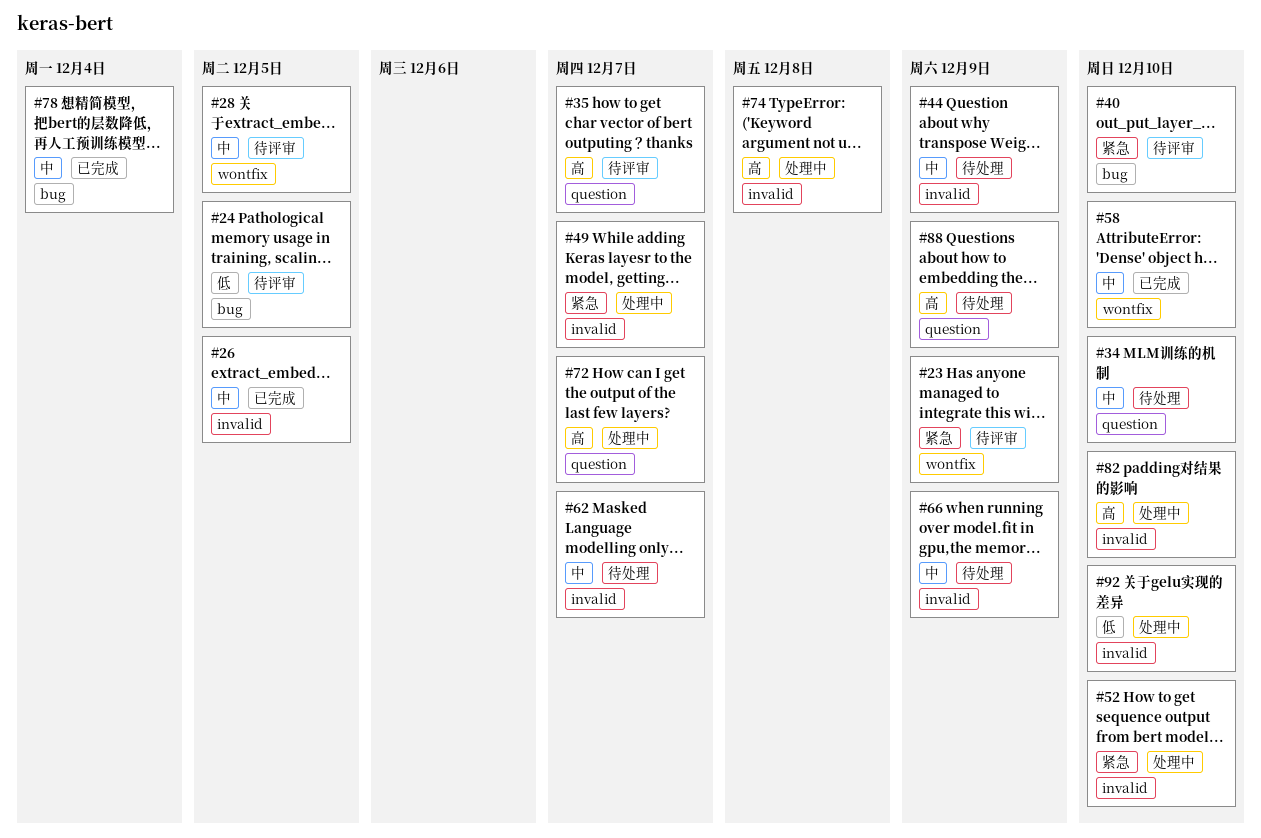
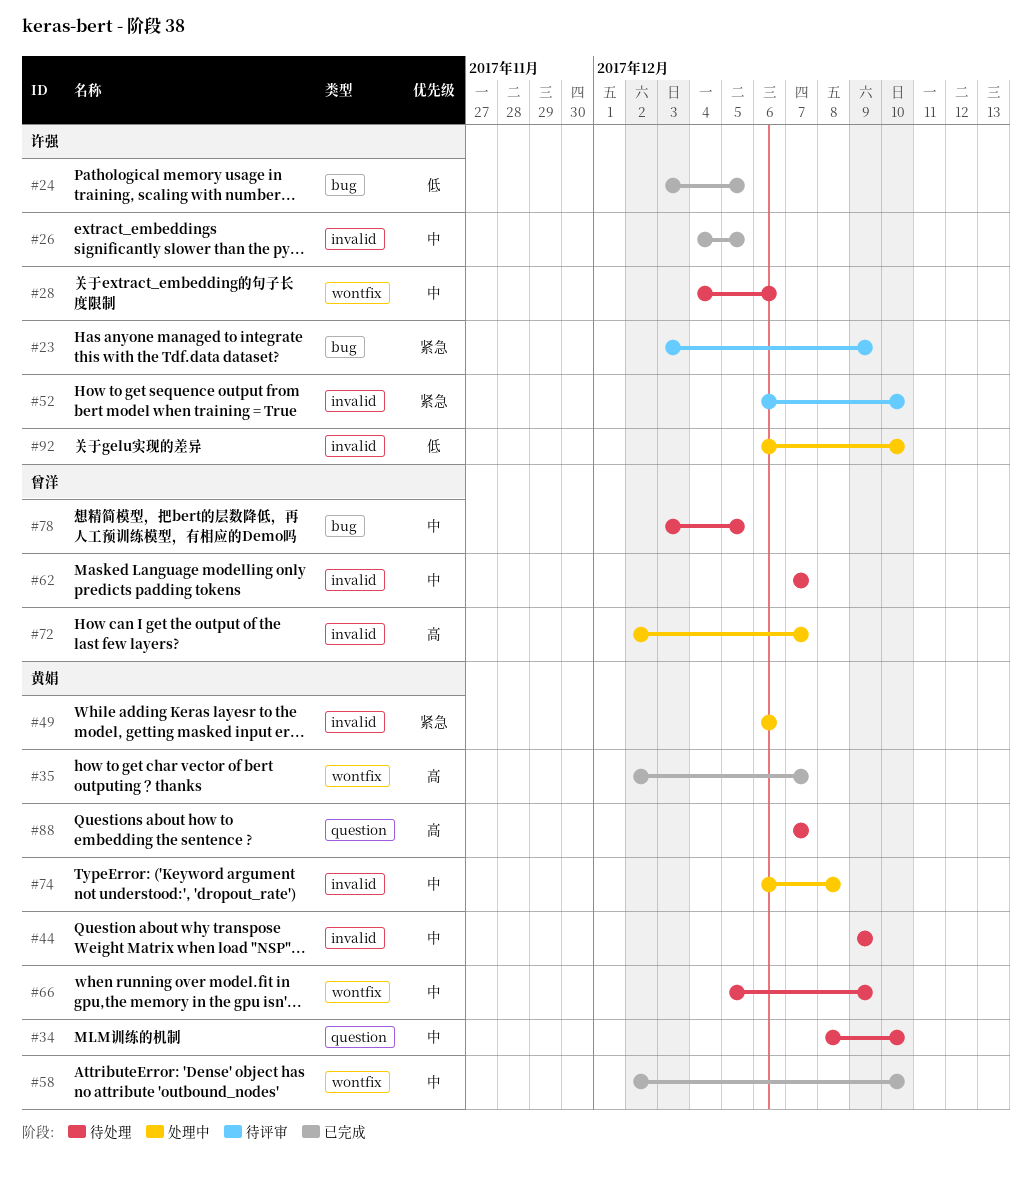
#23, label: wontfix -> bug
#24, status: 待评审 -> 已完成
#28, status: 待评审 -> 待处理
#28, due: Dec 5 -> Dec 6
#35, status: 待评审 -> 已完成
#35, label: question -> wontfix
#40: present -> none
#49, due: Dec 7 -> Dec 6
#52, status: 处理中 -> 待评审
#66, label: invalid -> wontfix
#72, label: question -> invalid
#74, priority: 高 -> 中
#78, status: 已完成 -> 待处理
#78, due: Dec 4 -> Dec 5
#82: present -> none
#88, due: Dec 9 -> Dec 7

